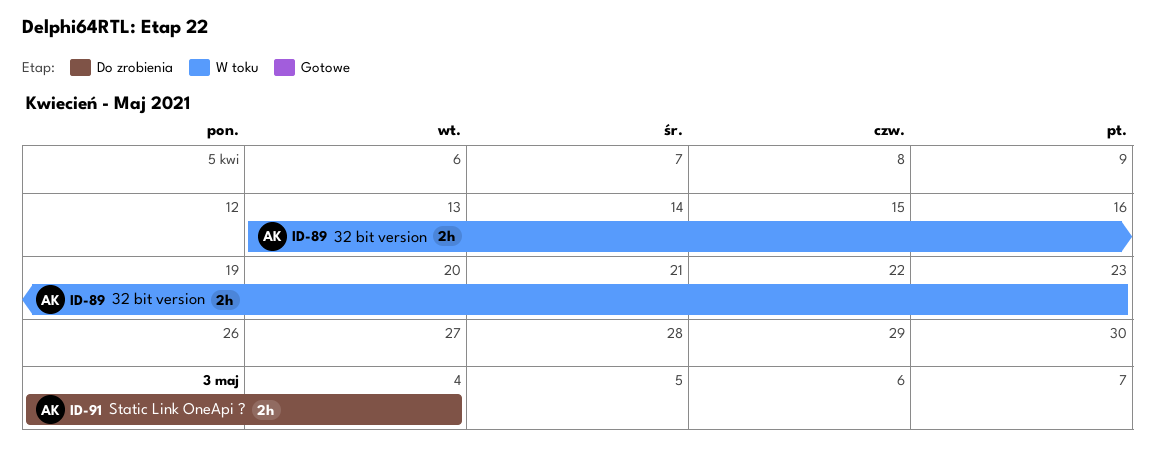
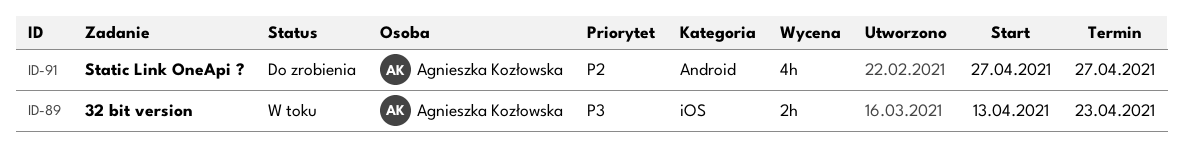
ID-91, estimate: 2h -> 4h
ID-91, start: May 3 -> Apr 27
ID-91, due: May 4 -> Apr 27

